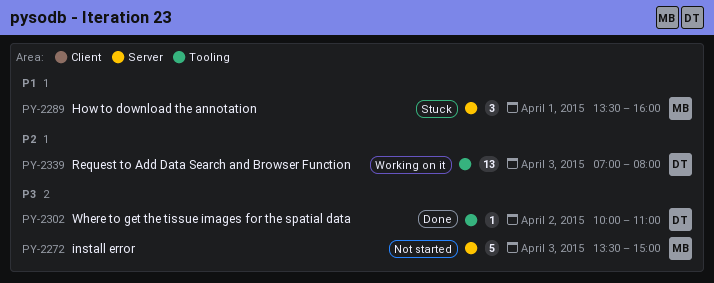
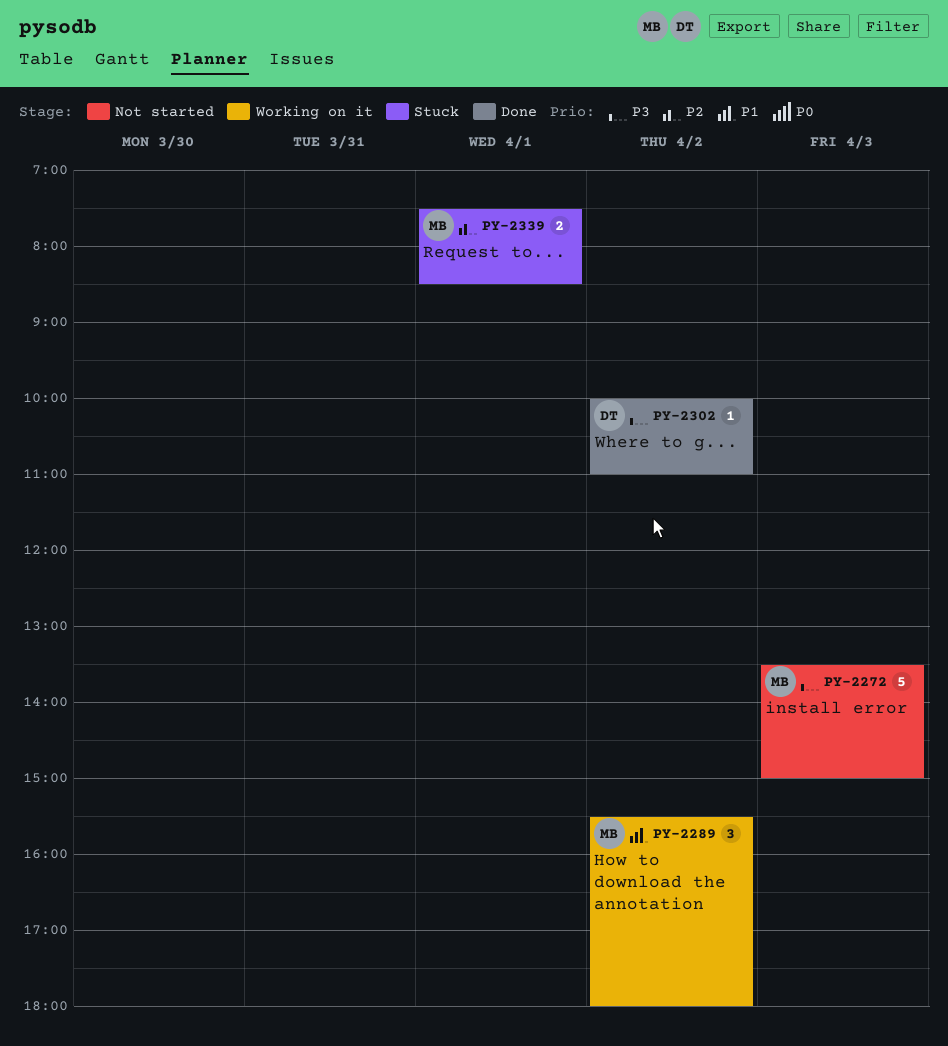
PY-2289, status: Stuck -> Working on it
PY-2289, day: Apr 1 -> Apr 2
PY-2289, begins: 13:30 -> 15:30
PY-2289, ends: 16:00 -> 18:00
PY-2339, status: Working on it -> Stuck
PY-2339, owner: DT -> MB
PY-2339, estimate: 13 -> 2
PY-2339, day: Apr 3 -> Apr 1
PY-2339, begins: 07:00 -> 07:30
PY-2339, ends: 08:00 -> 08:30

